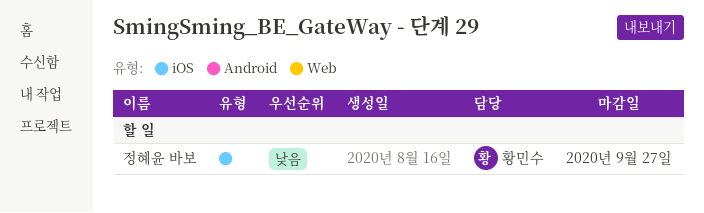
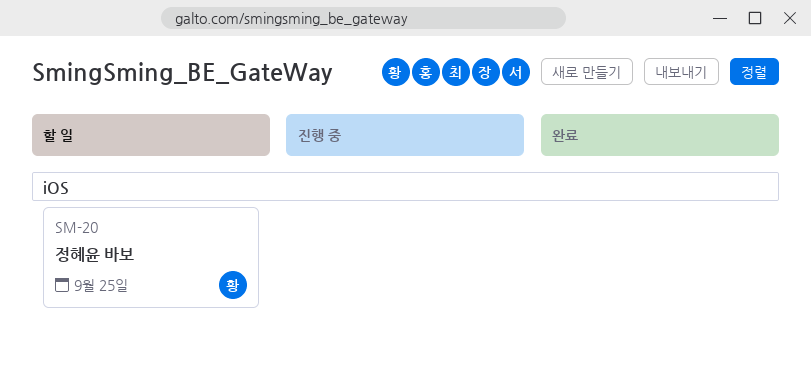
정혜윤 바보, due: Sep 27 -> Sep 25

